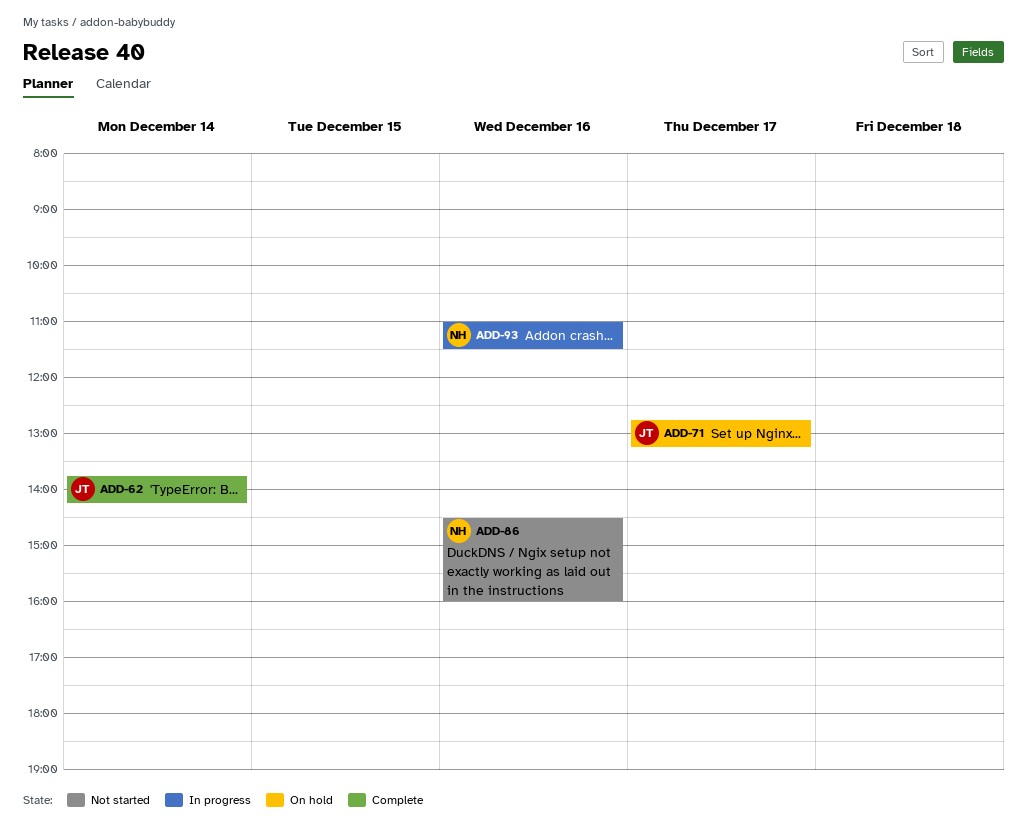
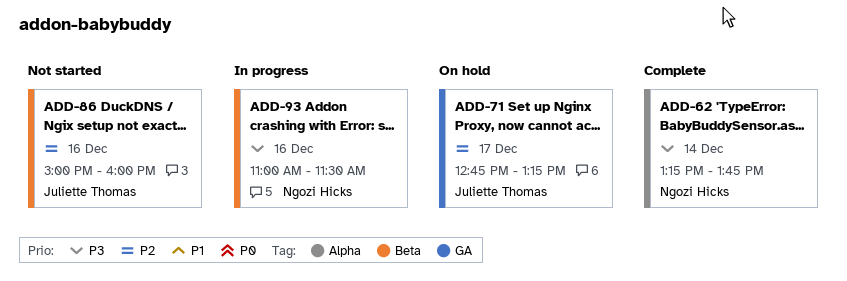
ADD-62, owner: Juliette Thomas -> Ngozi Hicks
ADD-62, begins: 13:45 -> 13:15
ADD-62, ends: 14:15 -> 13:45
ADD-86, owner: Ngozi Hicks -> Juliette Thomas
ADD-86, begins: 14:30 -> 15:00

